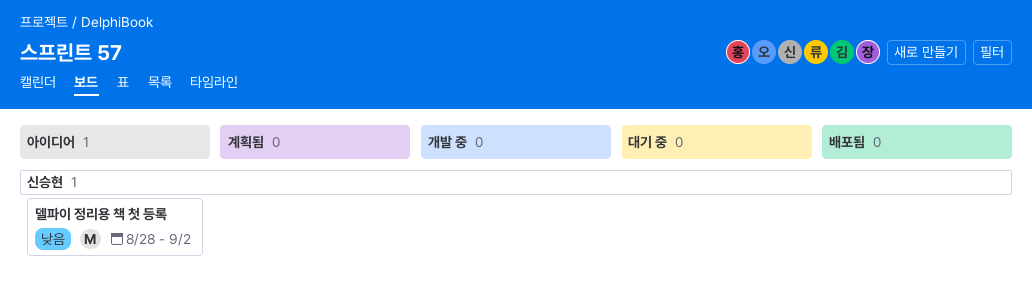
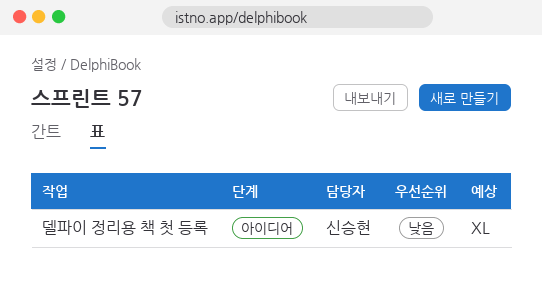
델파이 정리용 책 첫 등록, estimate: M -> XL

